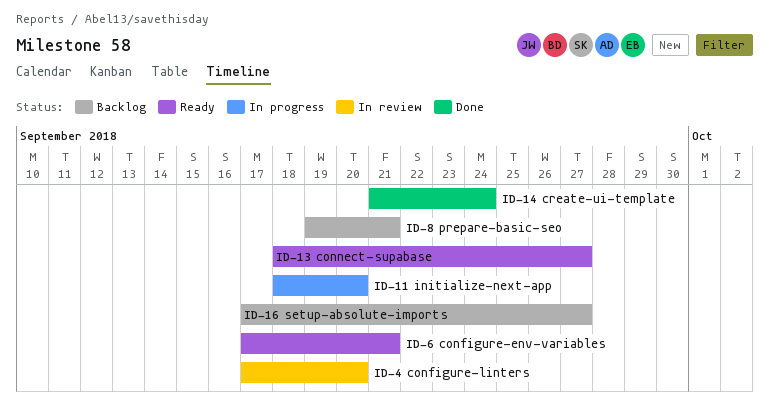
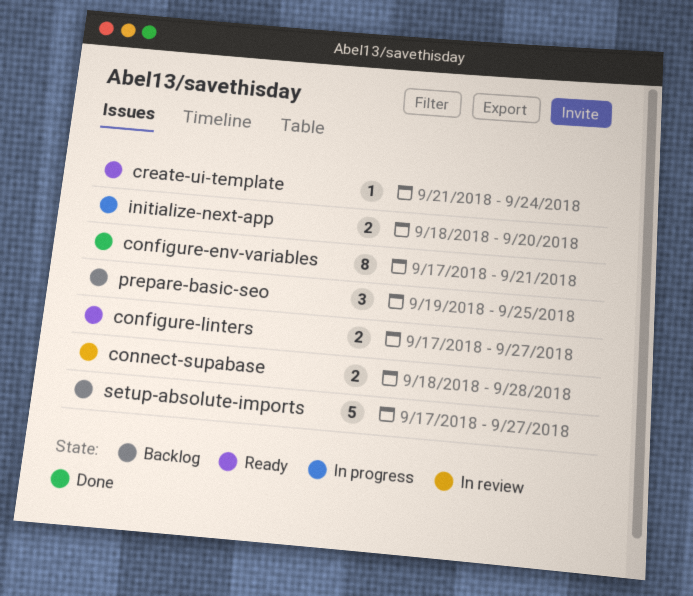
configure-env-variables, status: Ready -> Done
configure-linters, status: In review -> Ready
configure-linters, due: Sep 20 -> Sep 27
connect-supabase, status: Ready -> In review
connect-supabase, due: Sep 27 -> Sep 28
create-ui-template, status: Done -> Ready
prepare-basic-seo, due: Sep 21 -> Sep 25

